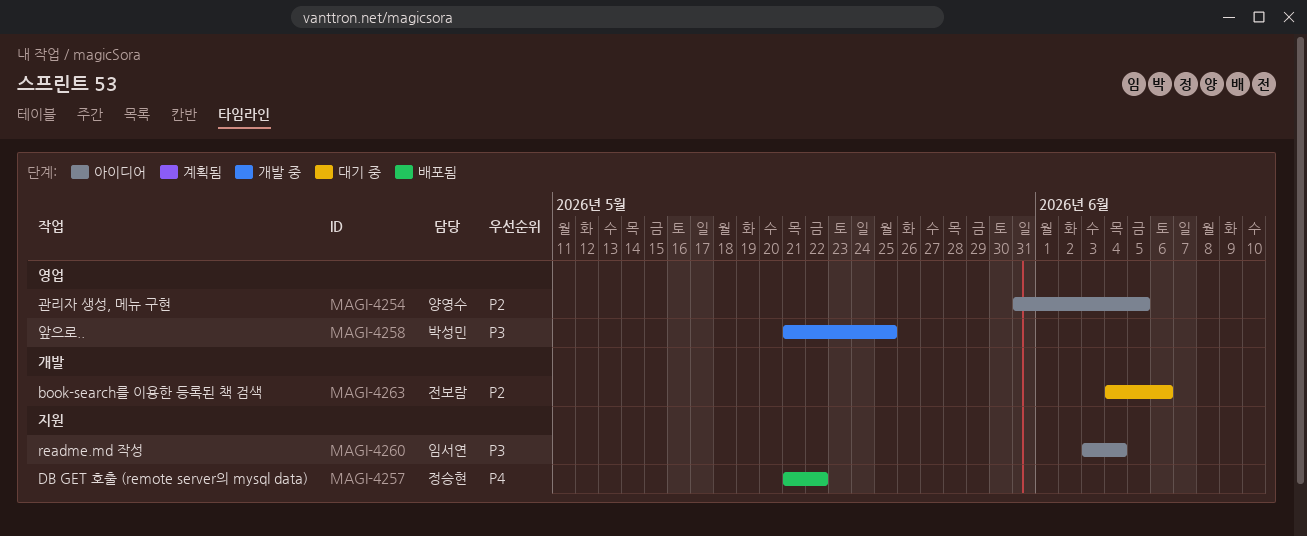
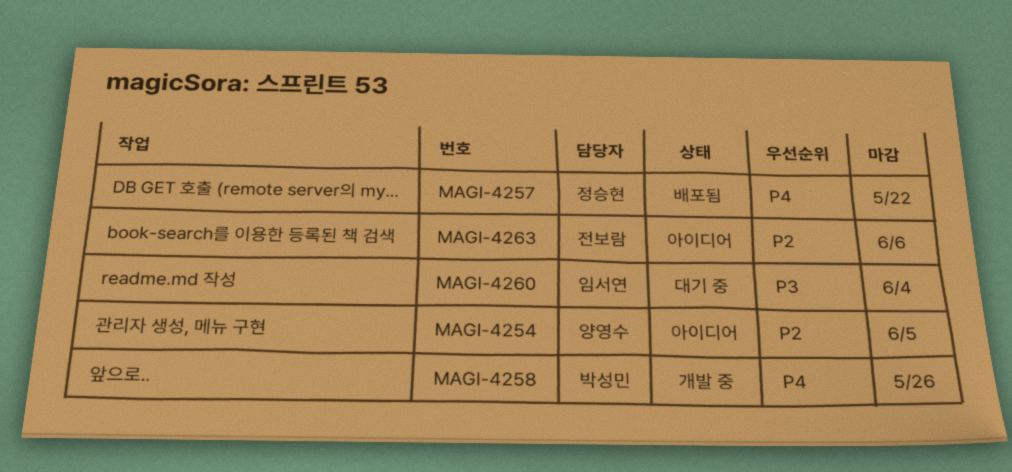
MAGI-4258, priority: P3 -> P4
MAGI-4258, due: May 25 -> May 26
MAGI-4260, status: 아이디어 -> 대기 중
MAGI-4263, status: 대기 중 -> 아이디어

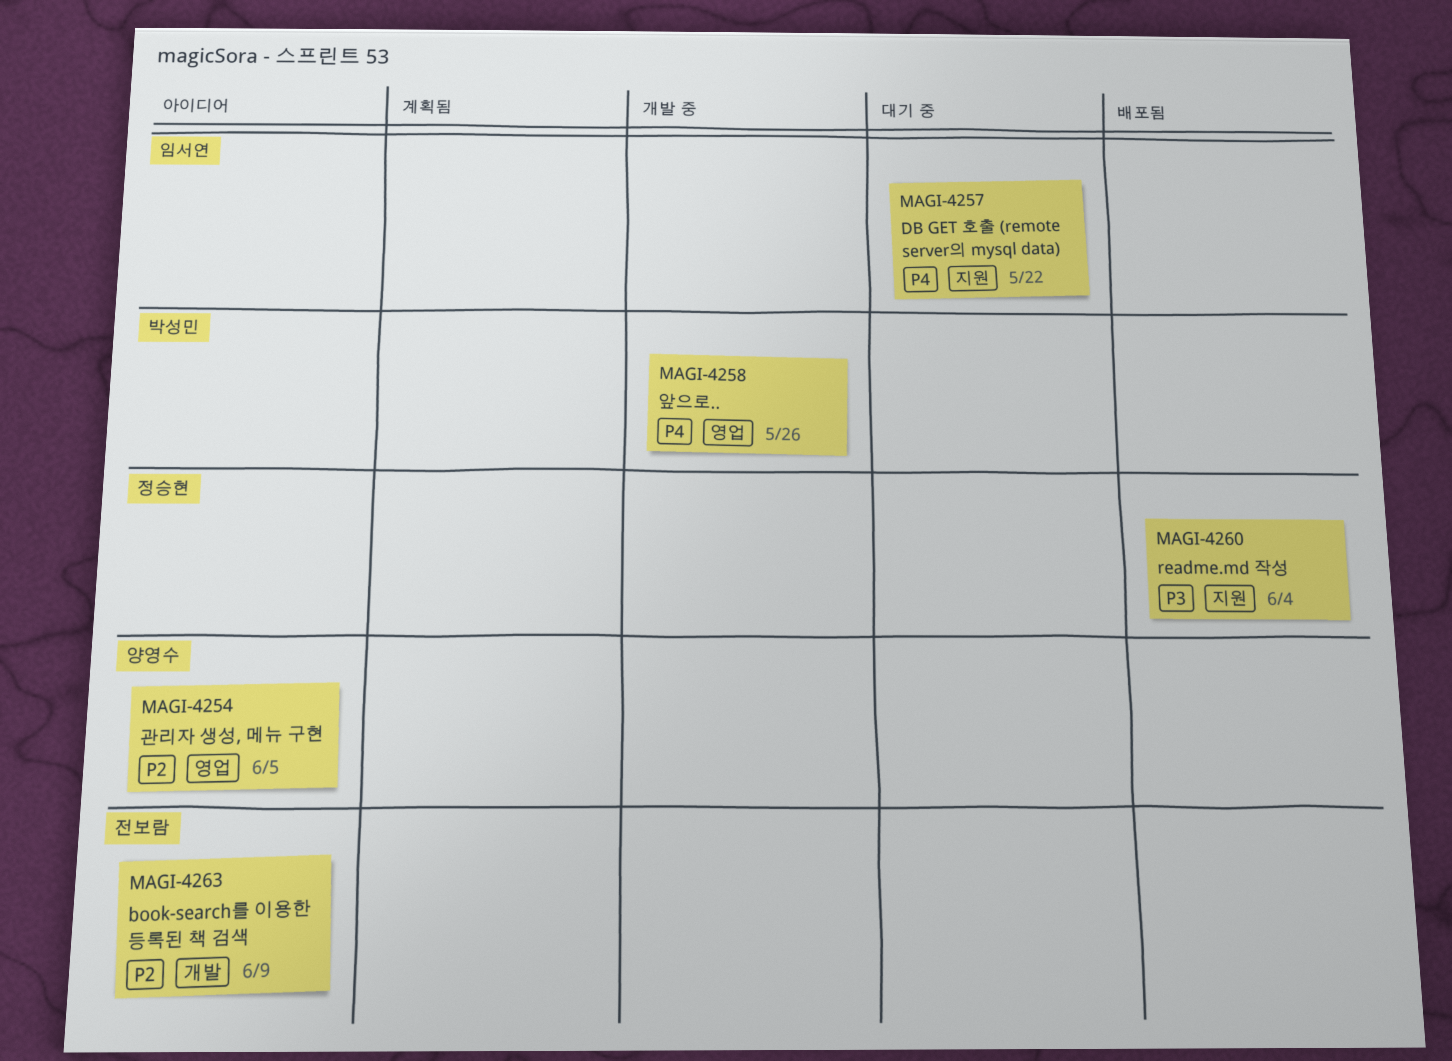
MAGI-4257, status: 배포됨 -> 대기 중
MAGI-4257, owner: 정승현 -> 임서연
MAGI-4260, status: 대기 중 -> 배포됨
MAGI-4260, owner: 임서연 -> 정승현
MAGI-4263, due: Jun 6 -> Jun 9

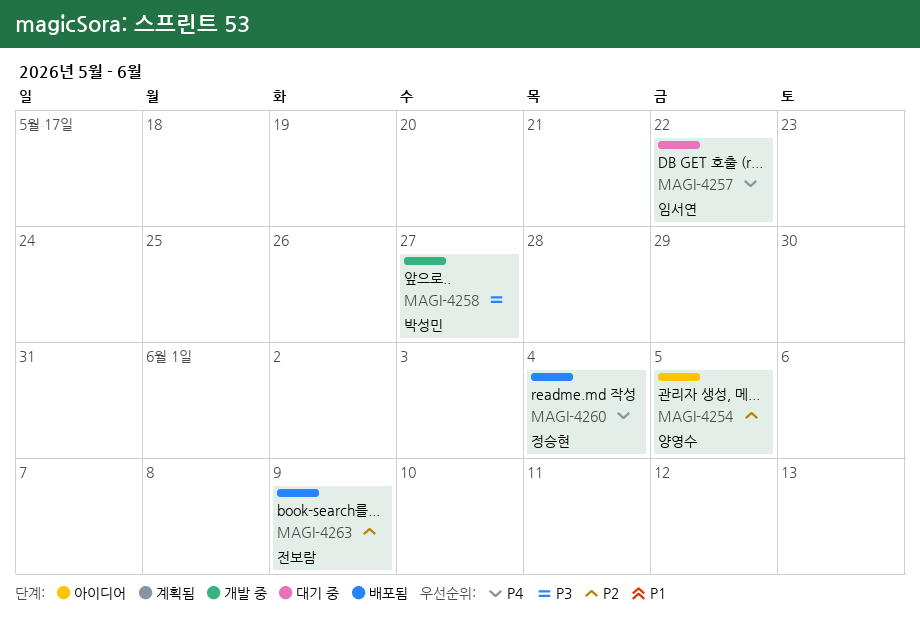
MAGI-4258, priority: P4 -> P3
MAGI-4258, due: May 26 -> May 27
MAGI-4260, priority: P3 -> P4
MAGI-4263, status: 아이디어 -> 배포됨

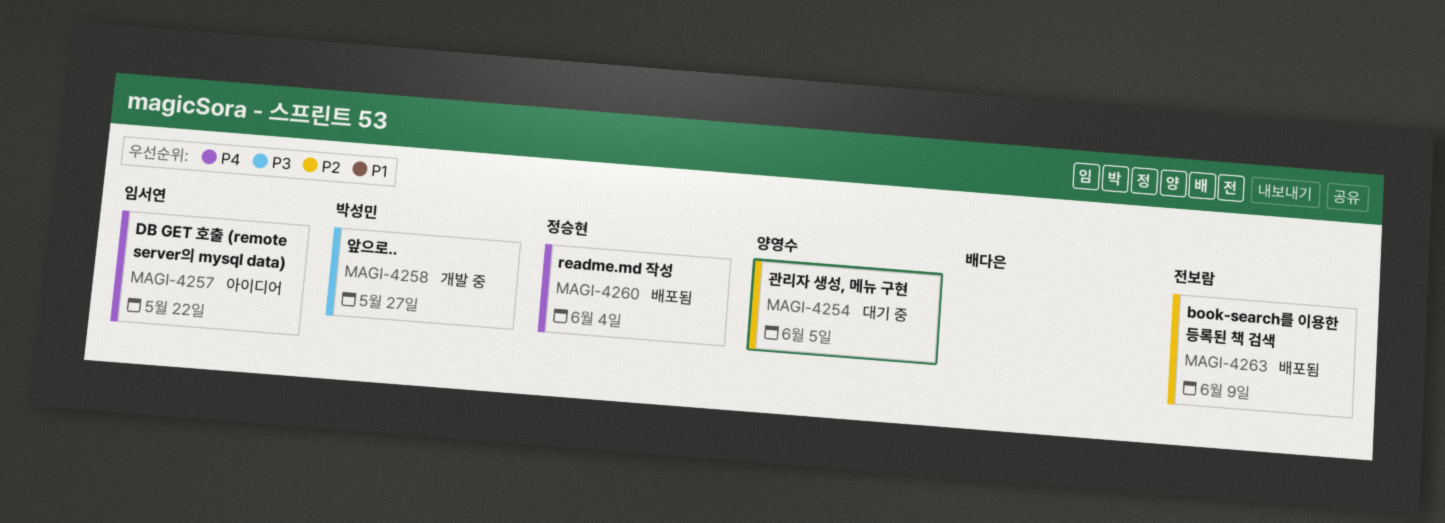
MAGI-4254, status: 아이디어 -> 대기 중
MAGI-4257, status: 대기 중 -> 아이디어

